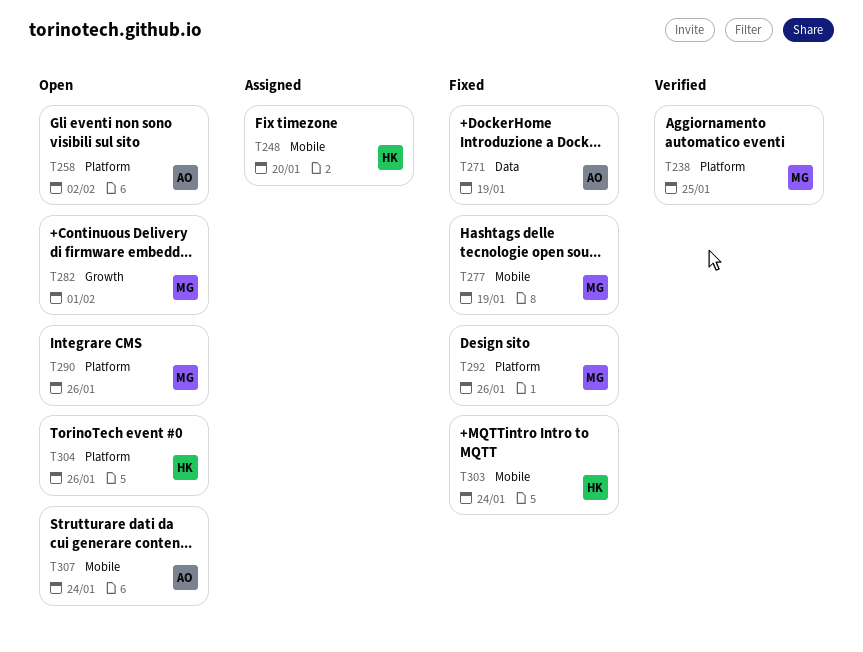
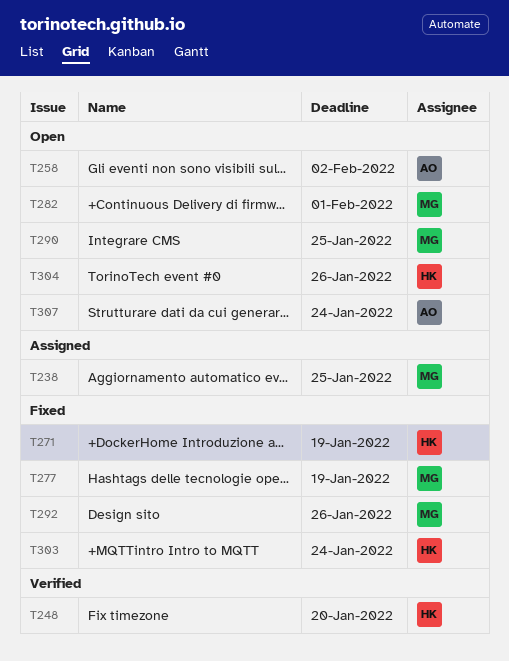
T238, status: Verified -> Assigned
T248, status: Assigned -> Verified
T271, owner: AO -> HK
T290, due: Jan 26 -> Jan 25

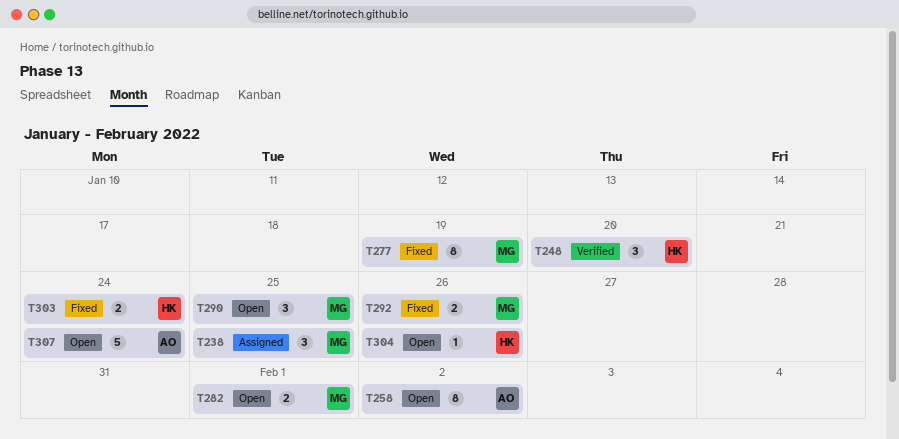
T271: present -> none

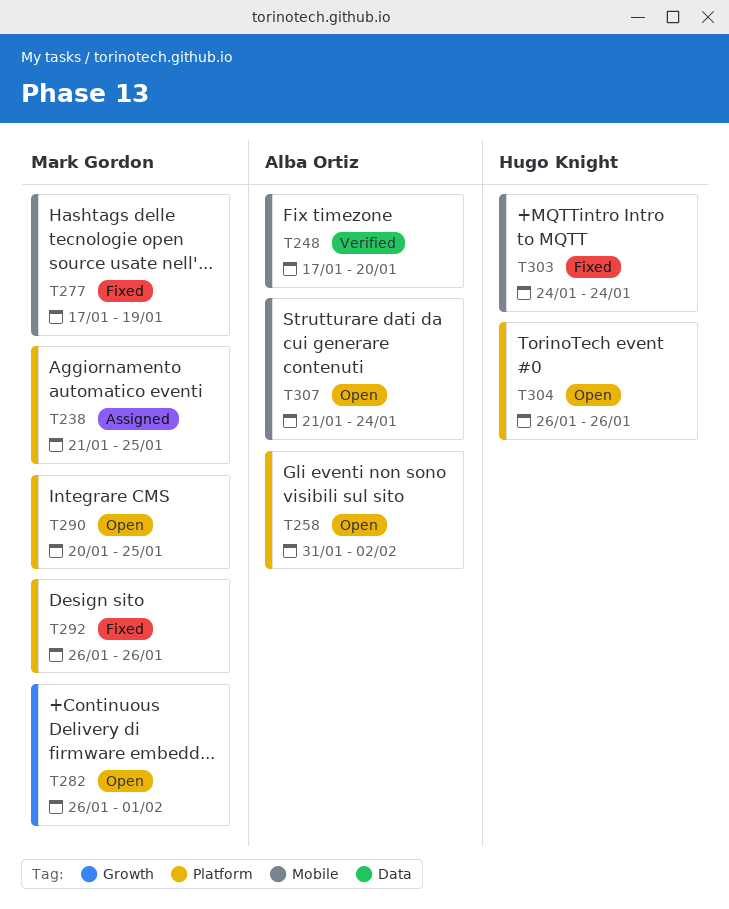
T248, owner: Hugo Knight -> Alba Ortiz

